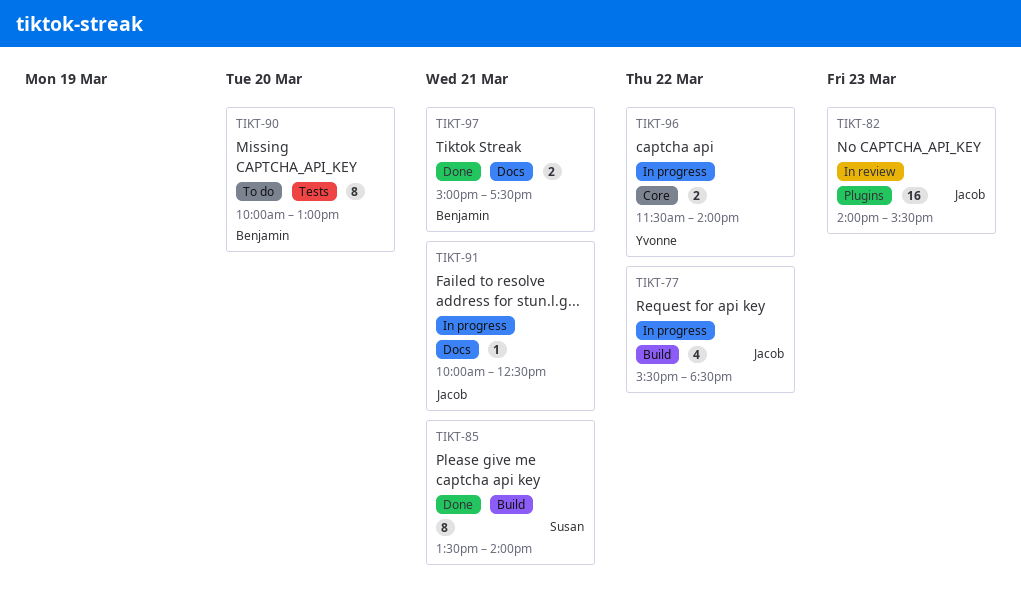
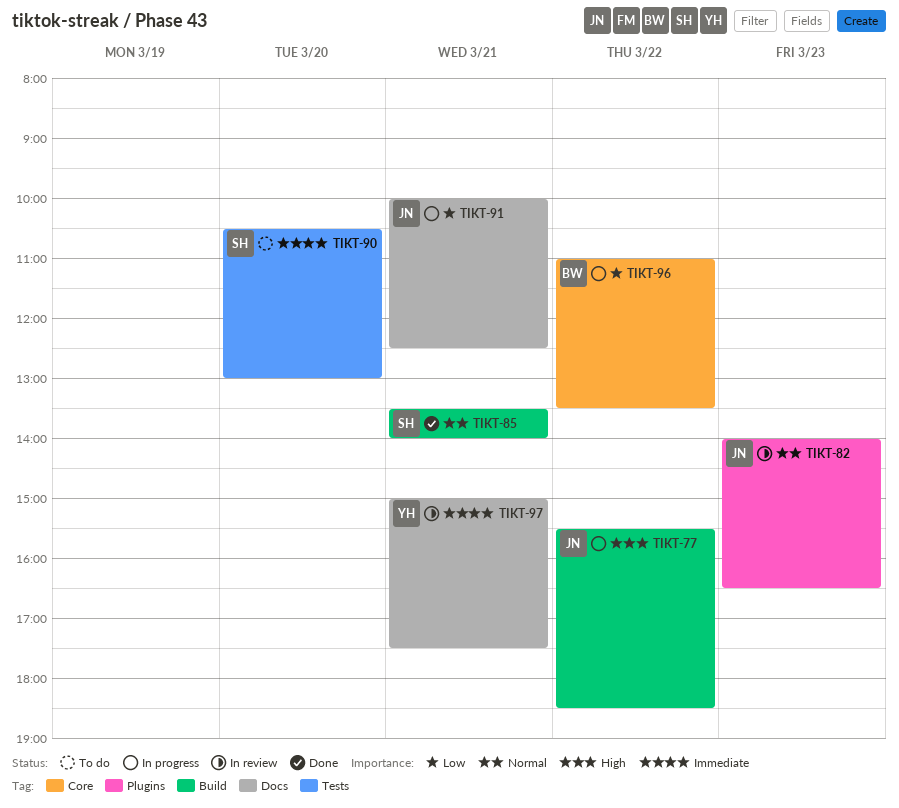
TIKT-82, ends: 15:30 -> 16:30
TIKT-90, owner: Benjamin -> Susan
TIKT-90, begins: 10:00 -> 10:30
TIKT-96, owner: Yvonne -> Benjamin
TIKT-96, begins: 11:30 -> 11:00
TIKT-96, ends: 14:00 -> 13:30
TIKT-97, status: Done -> In review
TIKT-97, owner: Benjamin -> Yvonne

